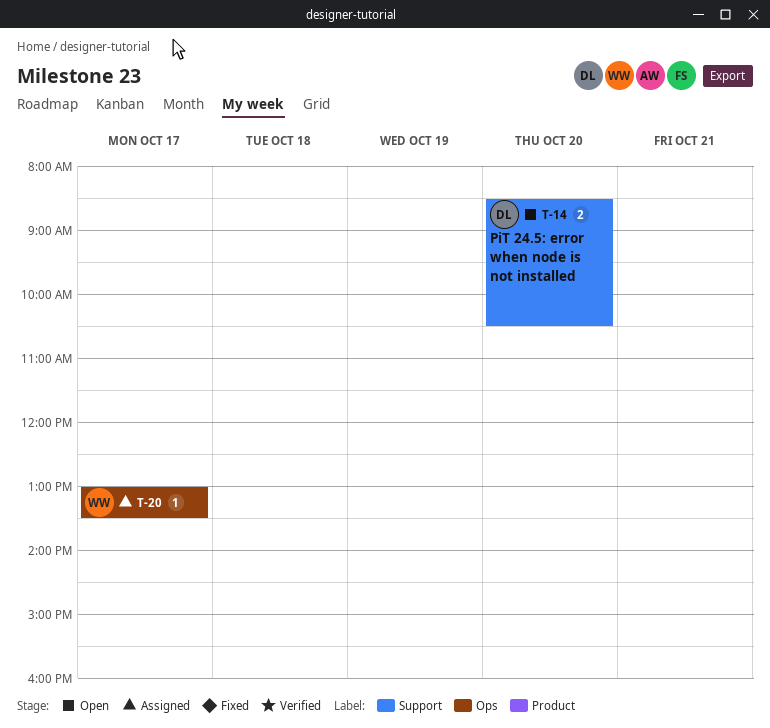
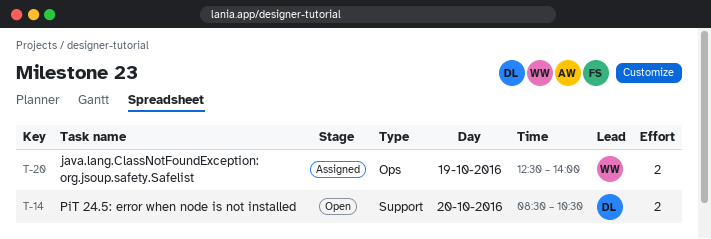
T-20, estimate: 1 -> 2
T-20, day: Oct 17 -> Oct 19
T-20, begins: 13:00 -> 12:30
T-20, ends: 13:30 -> 14:00

